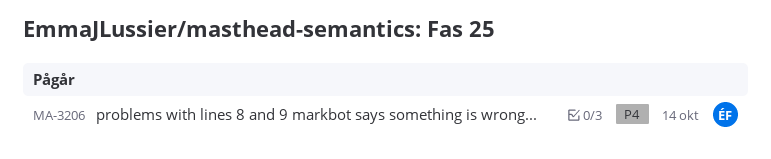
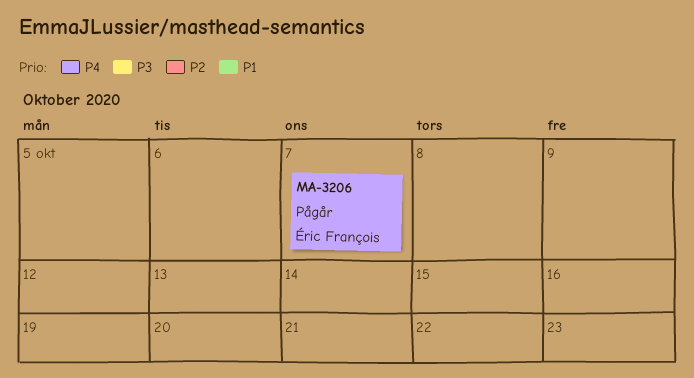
MA-3206, due: Oct 14 -> Oct 7

